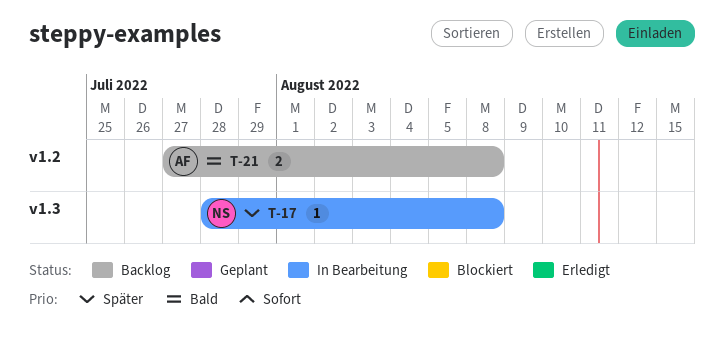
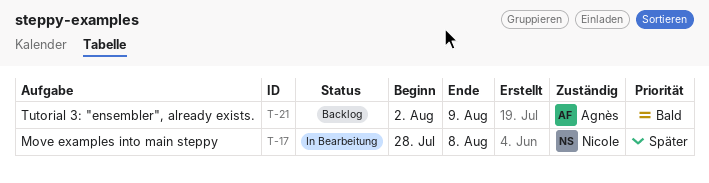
T-21, start: Jul 27 -> Aug 2
T-21, due: Aug 8 -> Aug 9

